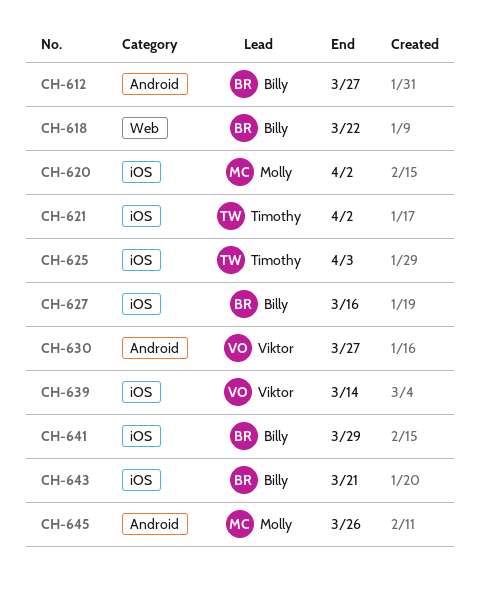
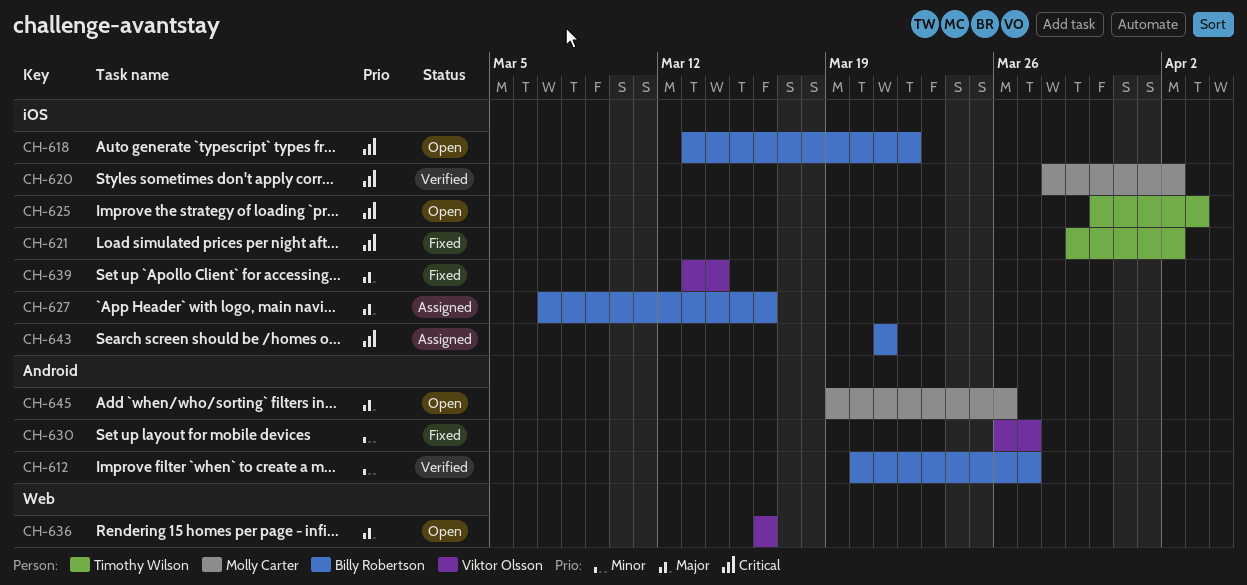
CH-618, label: Web -> iOS
CH-636: none -> present
CH-641: present -> none

